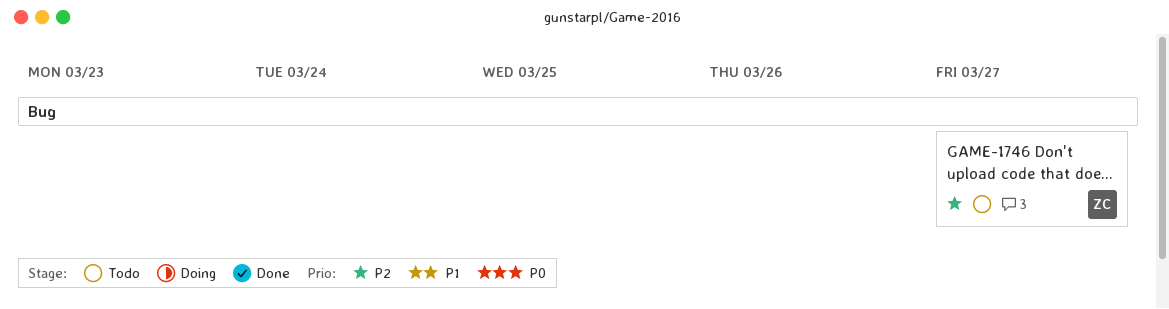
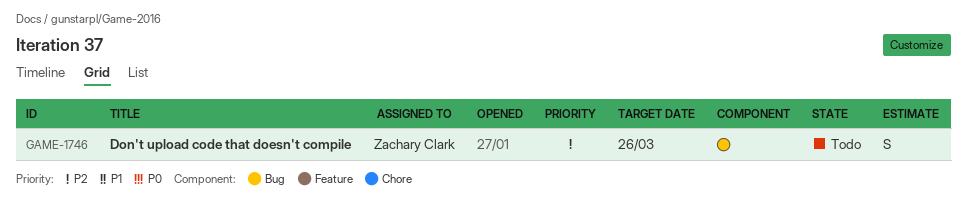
GAME-1746, due: Mar 27 -> Mar 26

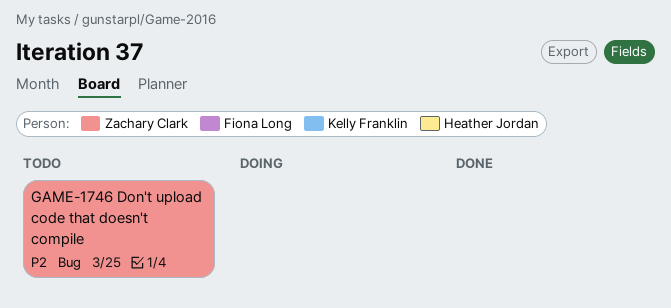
GAME-1746, due: Mar 26 -> Mar 25

